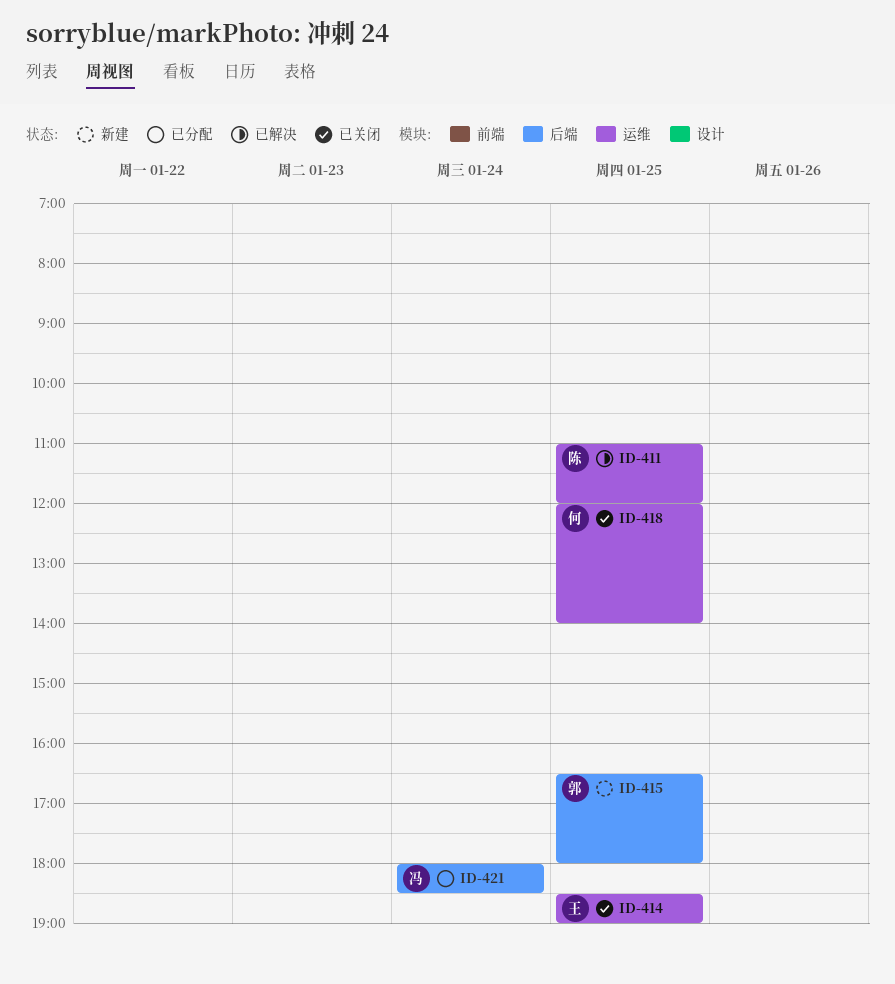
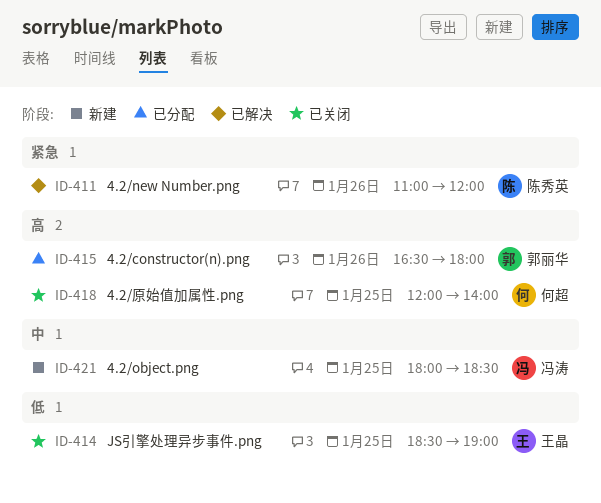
ID-411, day: Jan 25 -> Jan 26
ID-415, status: 新建 -> 已分配
ID-415, day: Jan 25 -> Jan 26
ID-421, status: 已分配 -> 新建
ID-421, day: Jan 24 -> Jan 25

